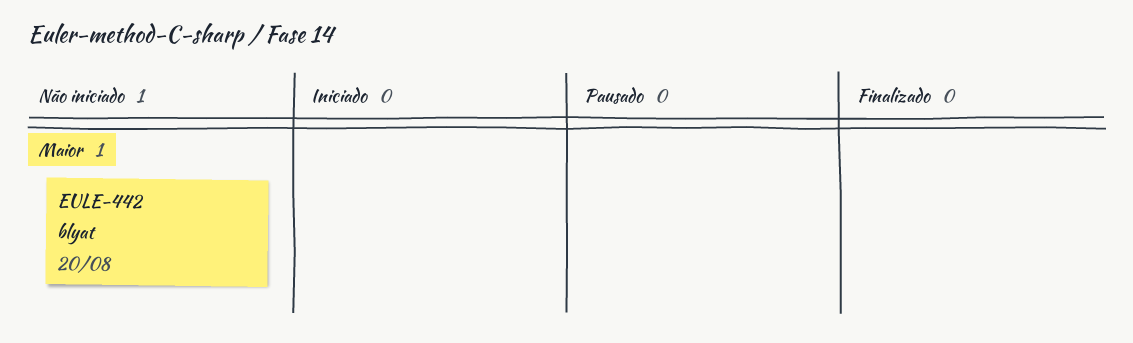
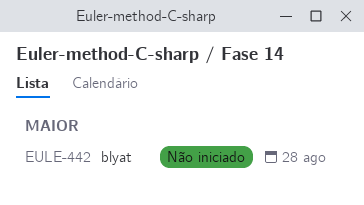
EULE-442, due: Aug 20 -> Aug 28

